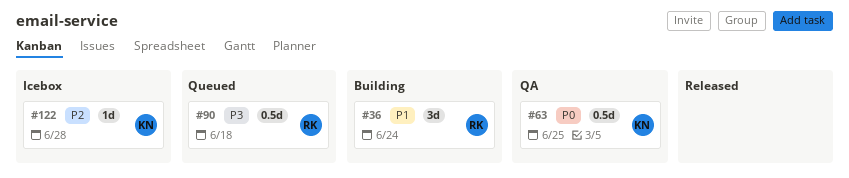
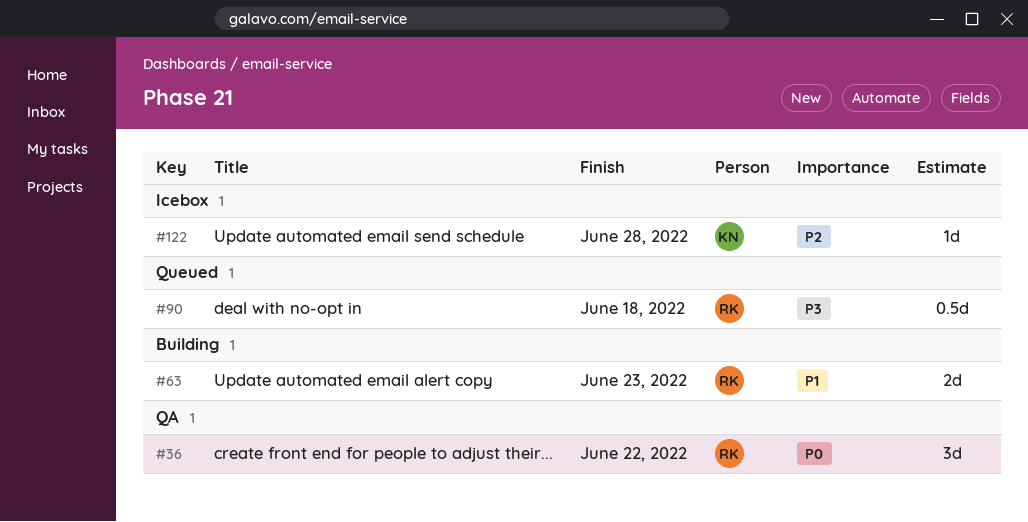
#36, status: Building -> QA
#36, priority: P1 -> P0
#36, due: Jun 24 -> Jun 22
#63, status: QA -> Building
#63, owner: KN -> RK
#63, priority: P0 -> P1
#63, estimate: 0.5d -> 2d
#63, due: Jun 25 -> Jun 23

